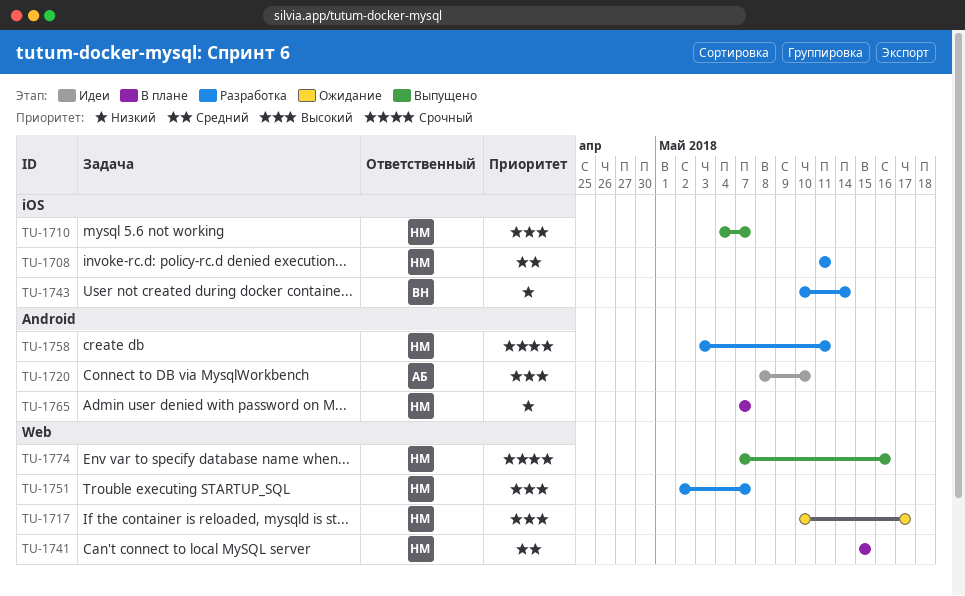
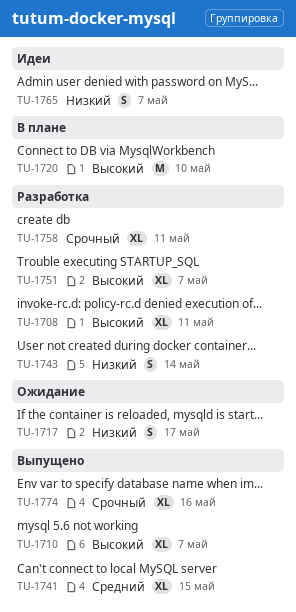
TU-1708, priority: Средний -> Высокий
TU-1717, priority: Высокий -> Низкий
TU-1720, status: Идеи -> В плане
TU-1741, status: В плане -> Выпущено
TU-1765, status: В плане -> Идеи

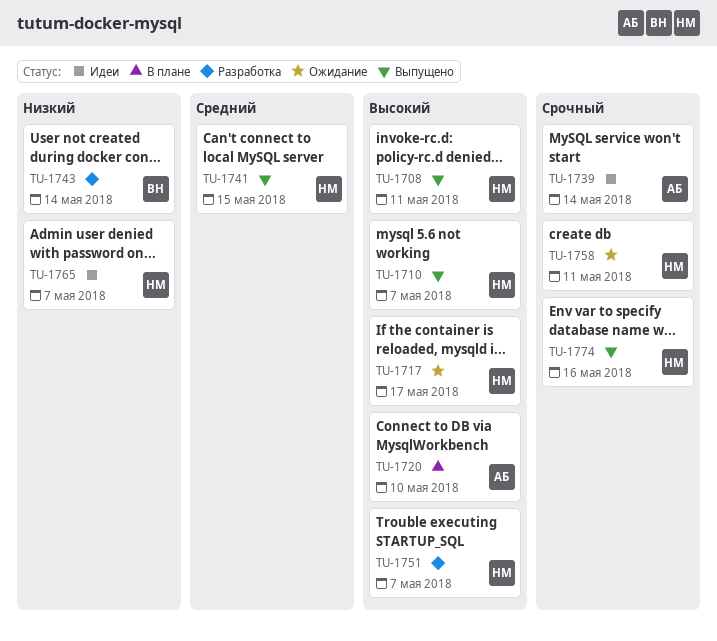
TU-1708, status: Разработка -> Выпущено
TU-1717, priority: Низкий -> Высокий
TU-1739: none -> present
TU-1758, status: Разработка -> Ожидание

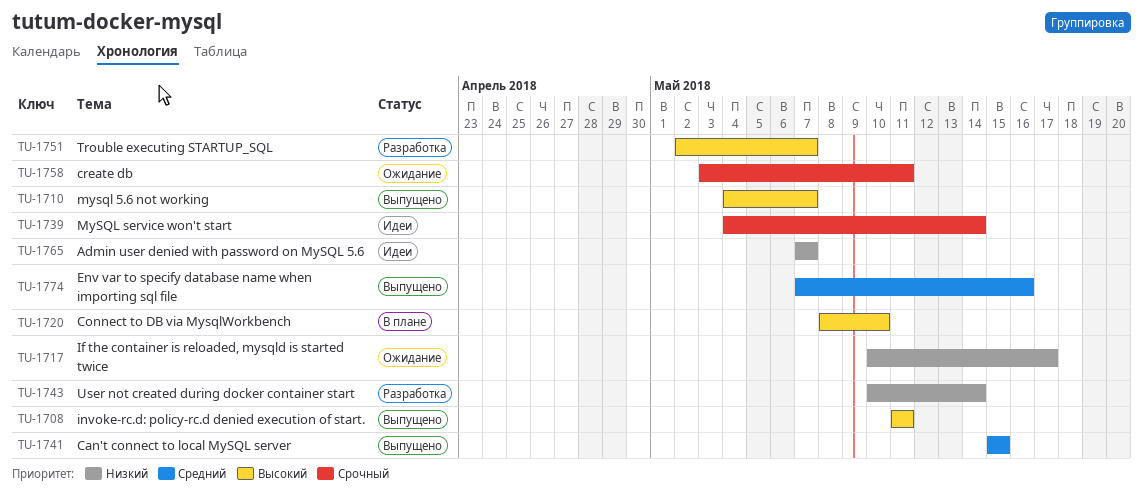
TU-1717, priority: Высокий -> Низкий
TU-1774, priority: Срочный -> Средний

